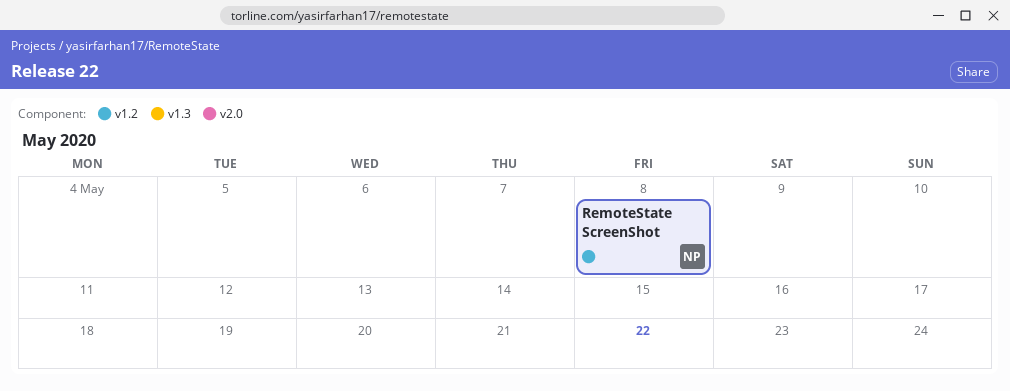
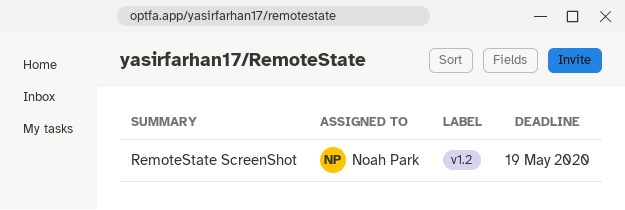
RemoteState ScreenShot, due: May 8 -> May 19

